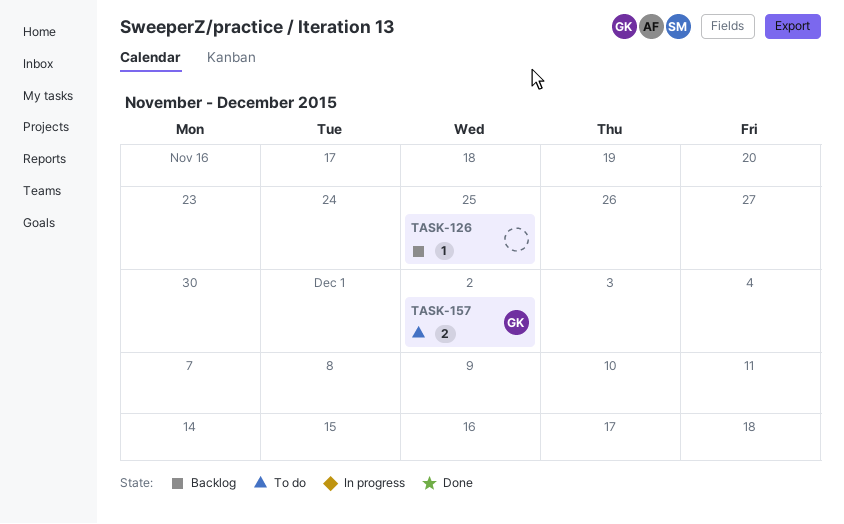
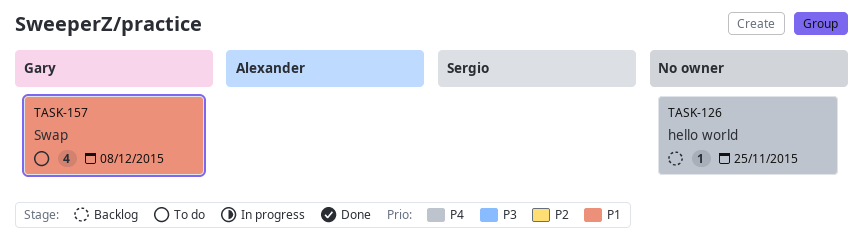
TASK-157, estimate: 2 -> 4
TASK-157, due: Dec 2 -> Dec 8

